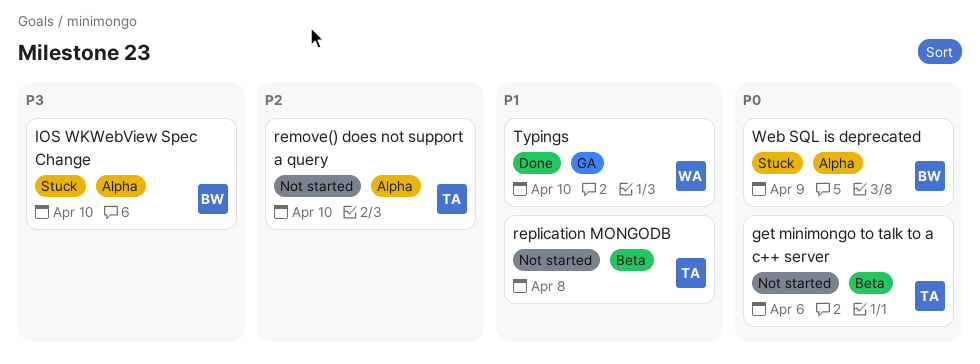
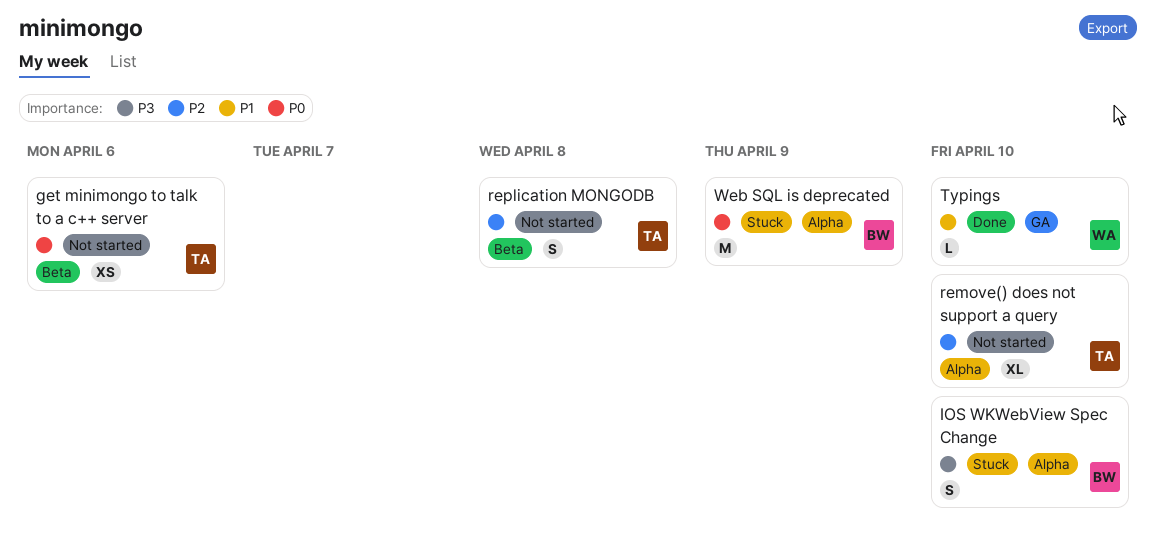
replication MONGODB, priority: P1 -> P2

